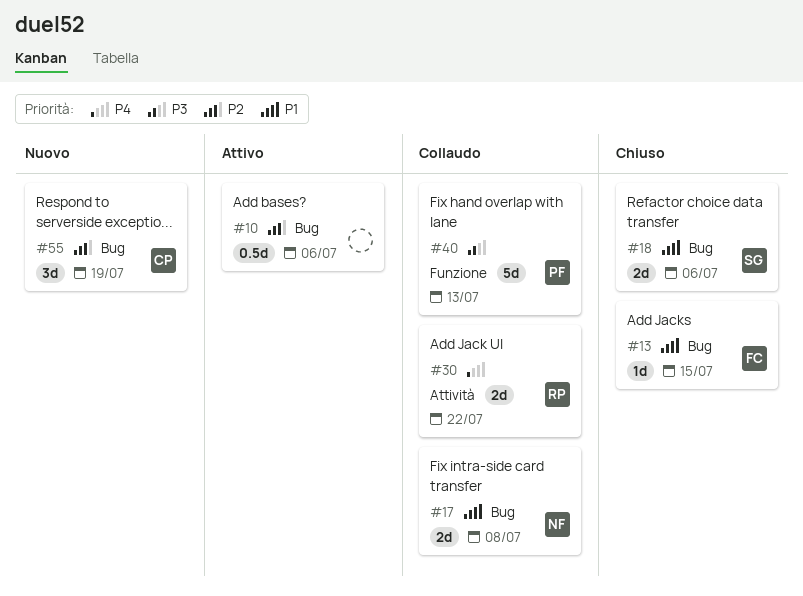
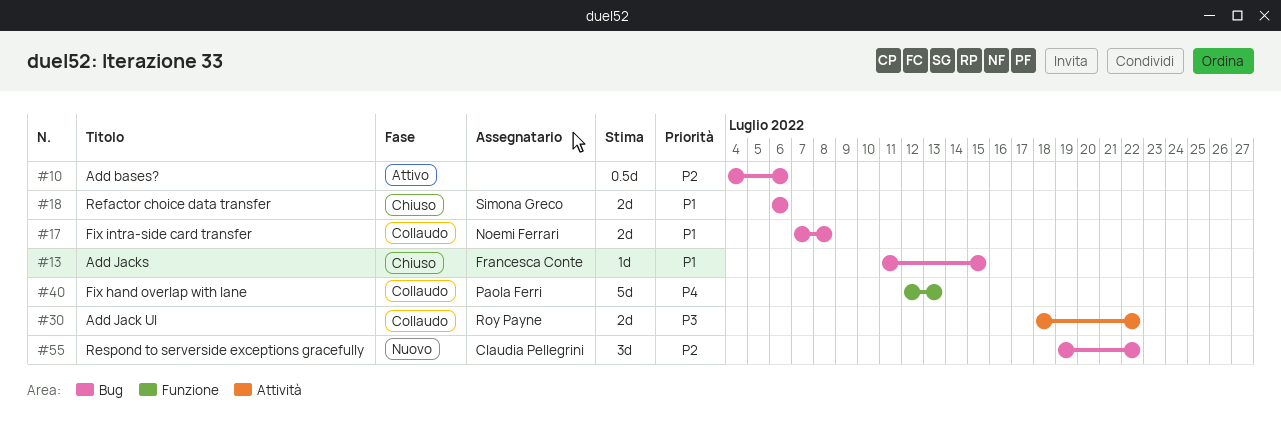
#30, priority: P4 -> P3
#40, priority: P3 -> P4
#55, due: Jul 19 -> Jul 22

